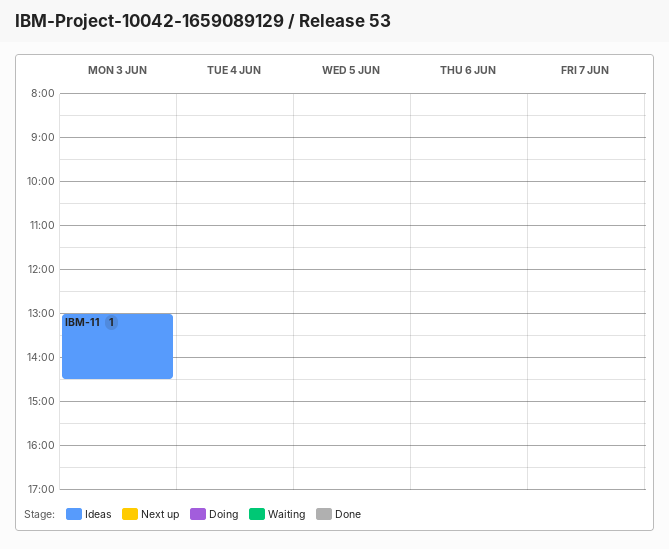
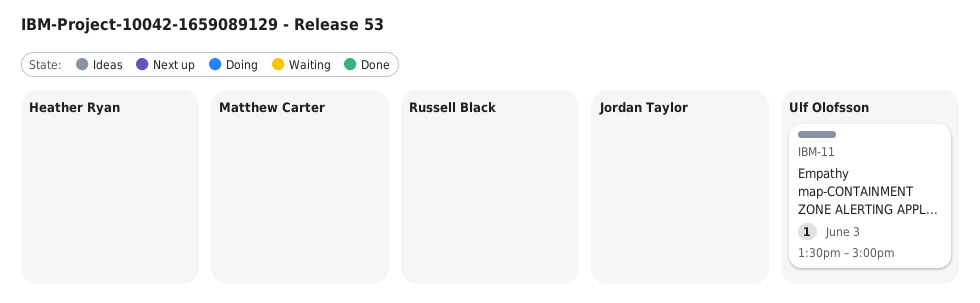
IBM-11, begins: 13:00 -> 13:30
IBM-11, ends: 14:30 -> 15:00

